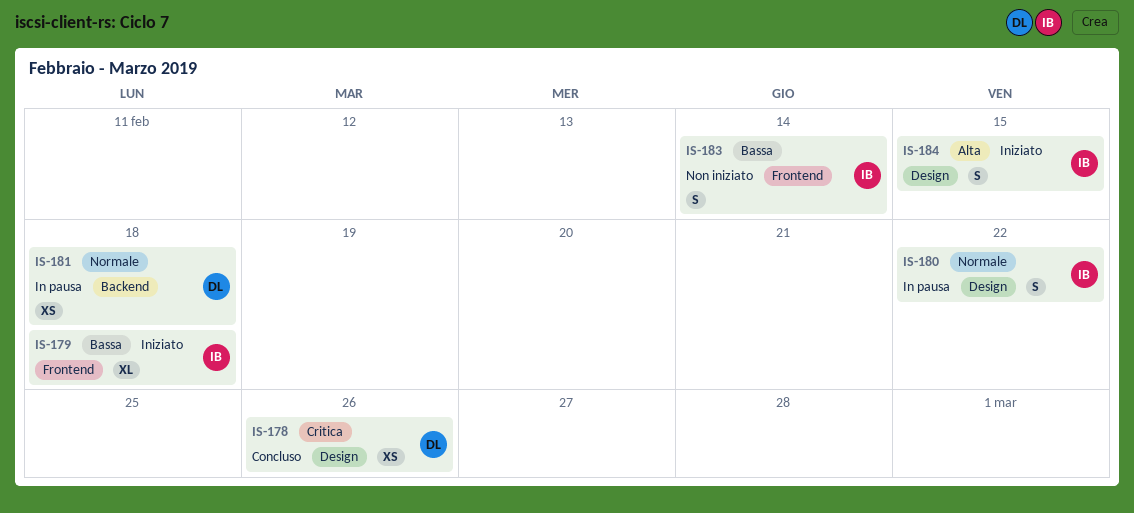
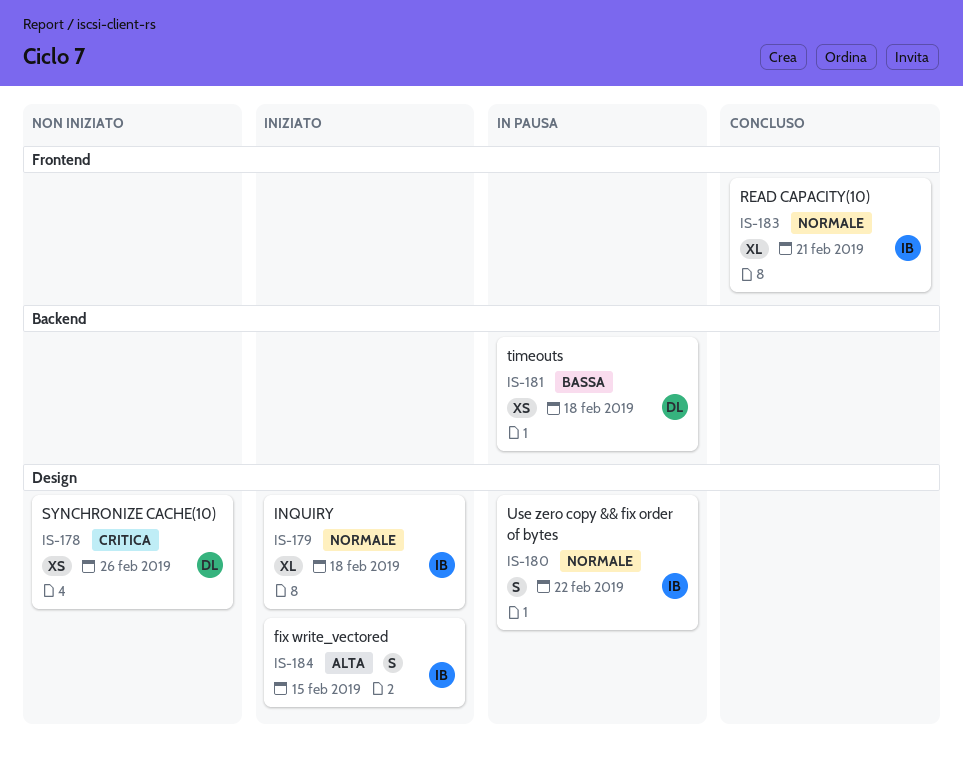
IS-178, status: Concluso -> Non iniziato
IS-179, priority: Bassa -> Normale
IS-179, label: Frontend -> Design
IS-181, priority: Normale -> Bassa
IS-183, status: Non iniziato -> Concluso
IS-183, priority: Bassa -> Normale
IS-183, estimate: S -> XL
IS-183, due: Feb 14 -> Feb 21

